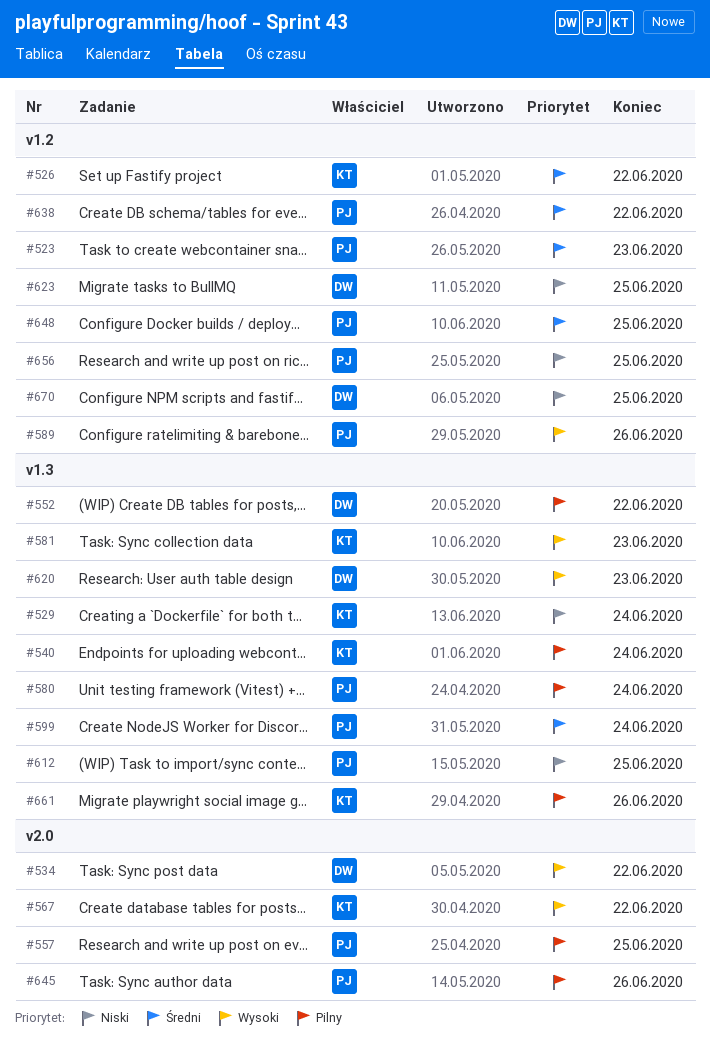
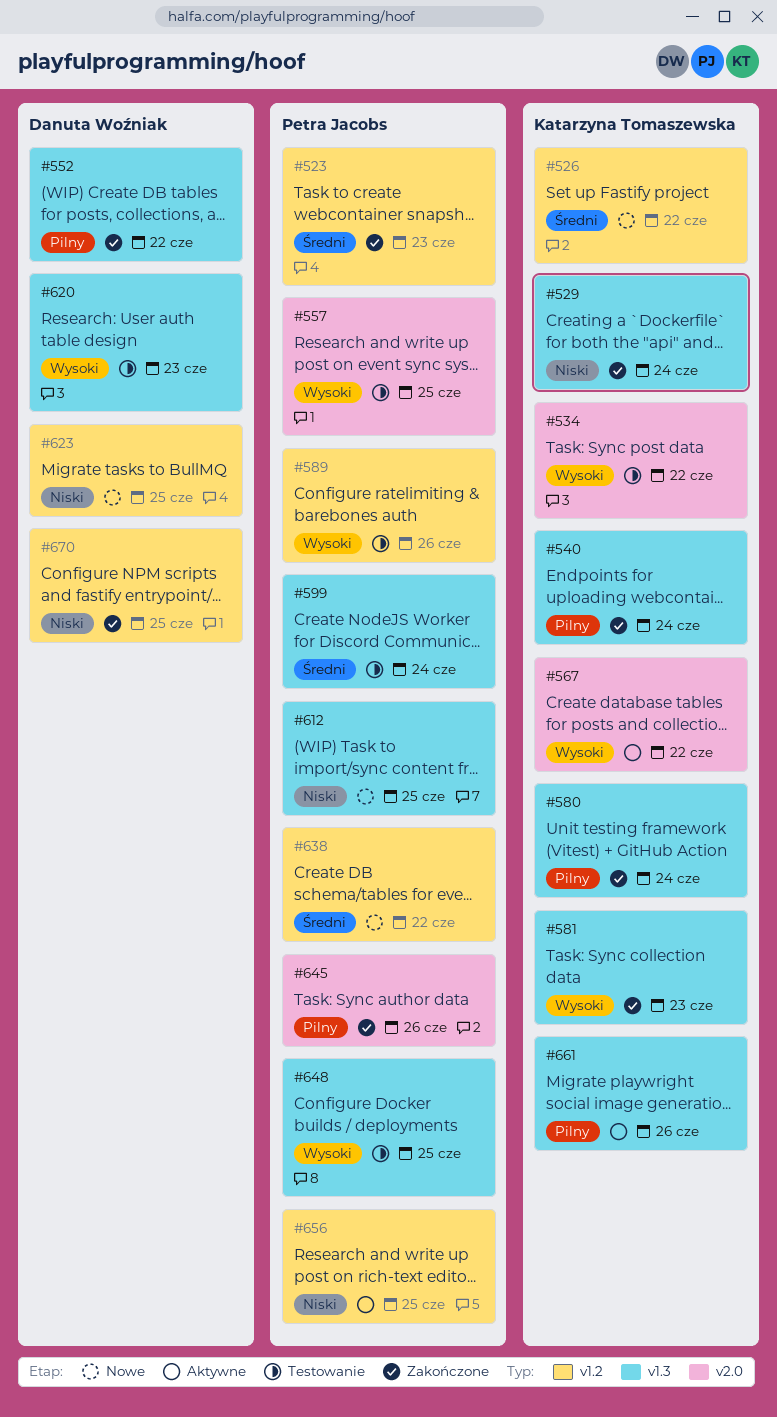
#534, owner: Danuta Woźniak -> Katarzyna Tomaszewska
#557, priority: Pilny -> Wysoki
#580, owner: Petra Jacobs -> Katarzyna Tomaszewska
#648, priority: Średni -> Wysoki
#648, label: v1.2 -> v1.3

